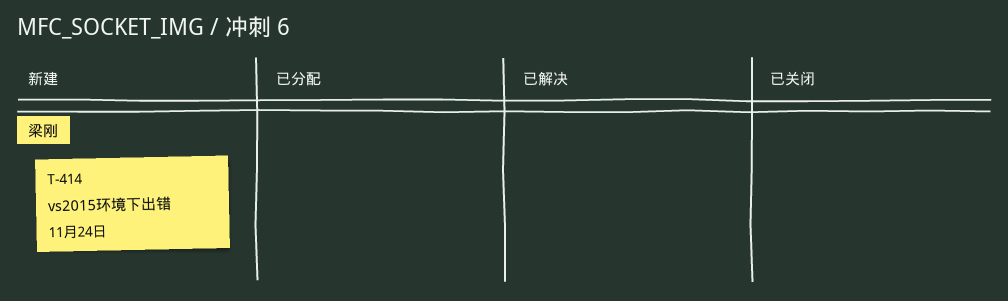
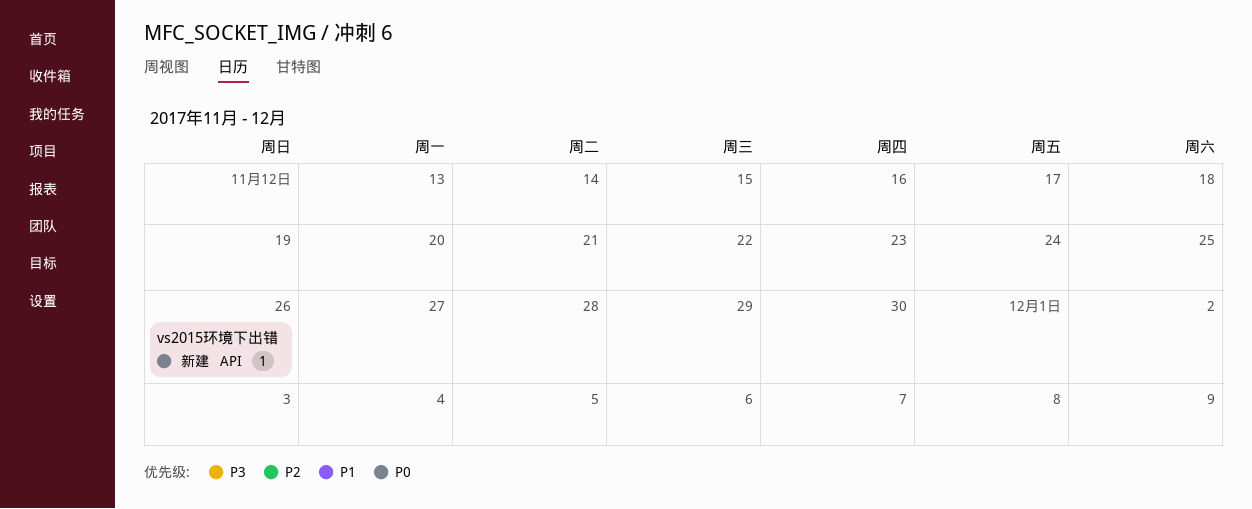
vs2015环境下出错, due: Nov 24 -> Nov 26

